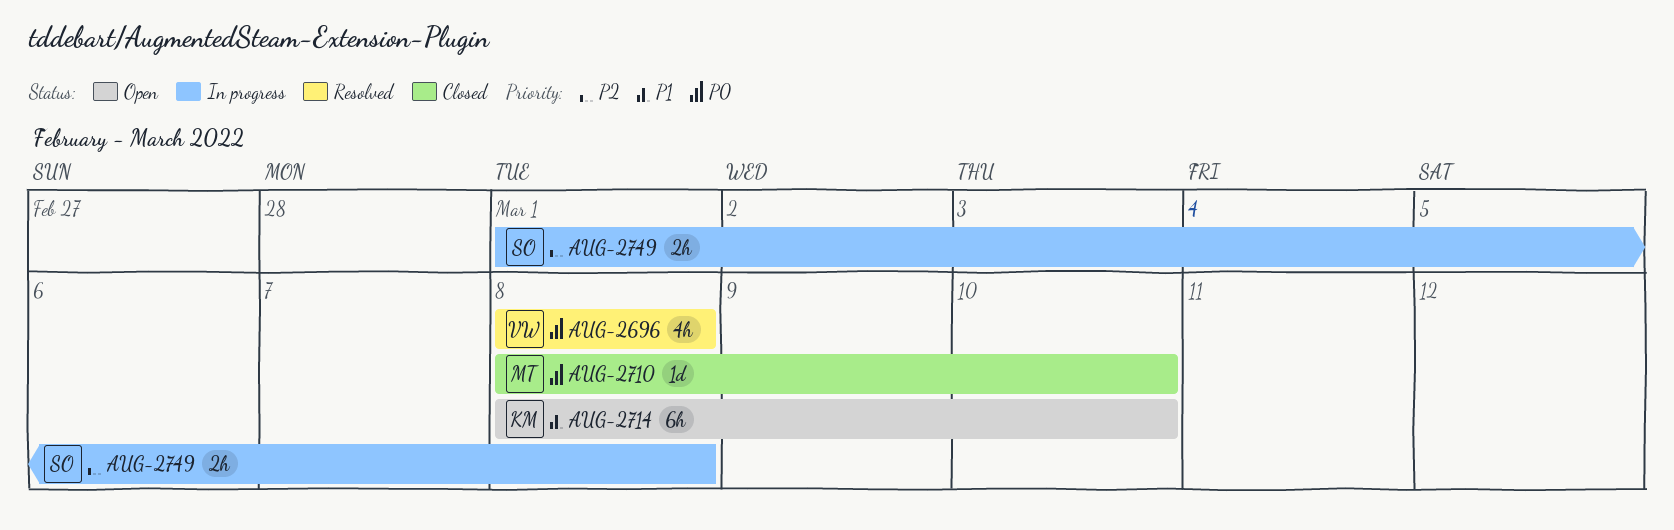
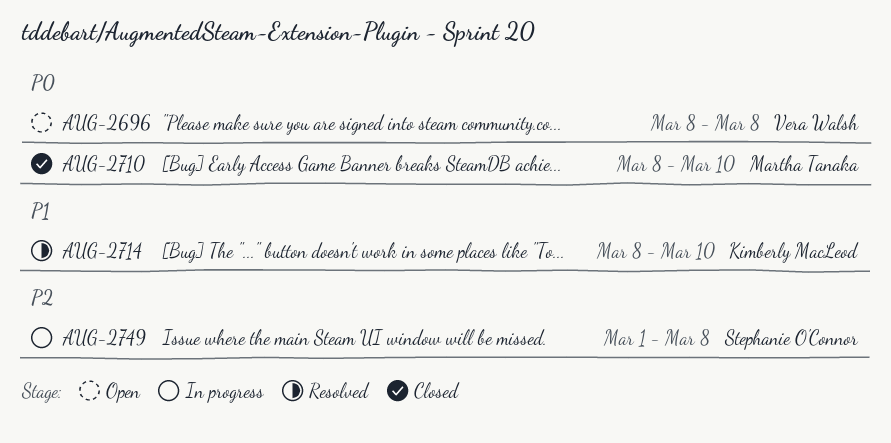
AUG-2696, status: Resolved -> Open
AUG-2714, status: Open -> Resolved

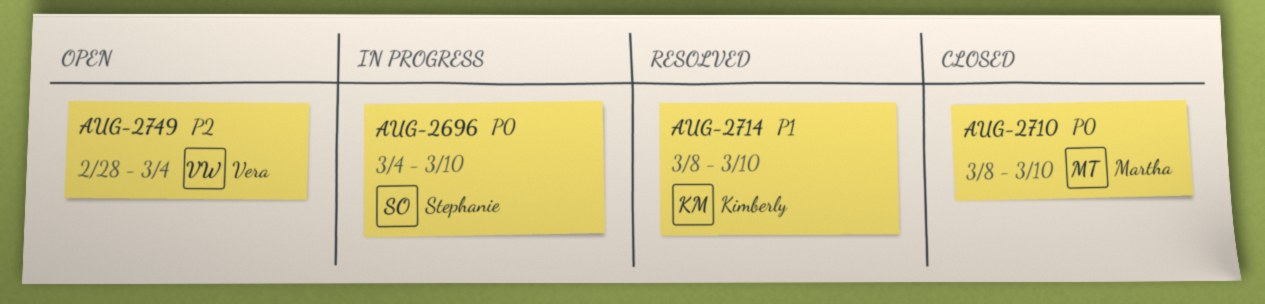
AUG-2696, status: Open -> In progress
AUG-2696, owner: Vera Walsh -> Stephanie O'Connor
AUG-2696, start: Mar 8 -> Mar 4
AUG-2696, due: Mar 8 -> Mar 10
AUG-2749, status: In progress -> Open
AUG-2749, owner: Stephanie O'Connor -> Vera Walsh
AUG-2749, start: Mar 1 -> Feb 28
AUG-2749, due: Mar 8 -> Mar 4

